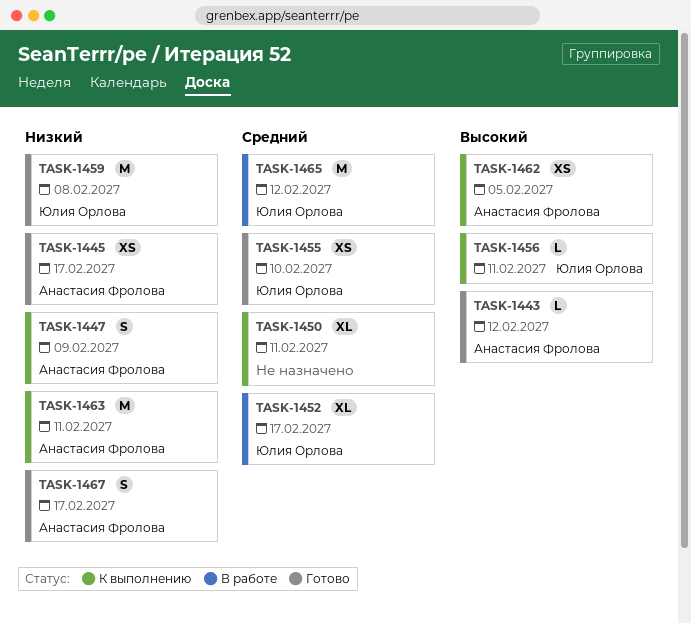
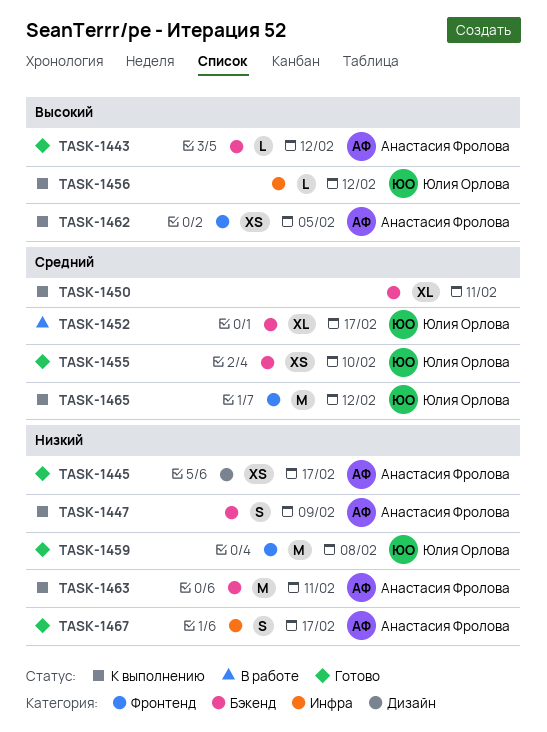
TASK-1456, due: Feb 11 -> Feb 12
TASK-1465, status: В работе -> К выполнению

